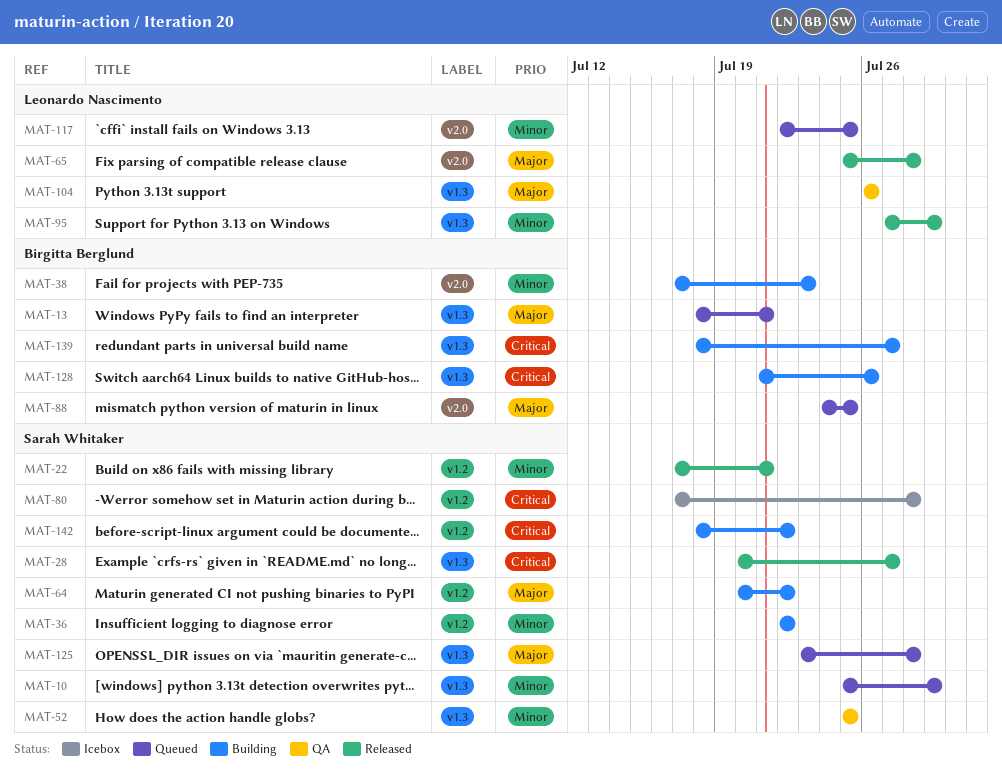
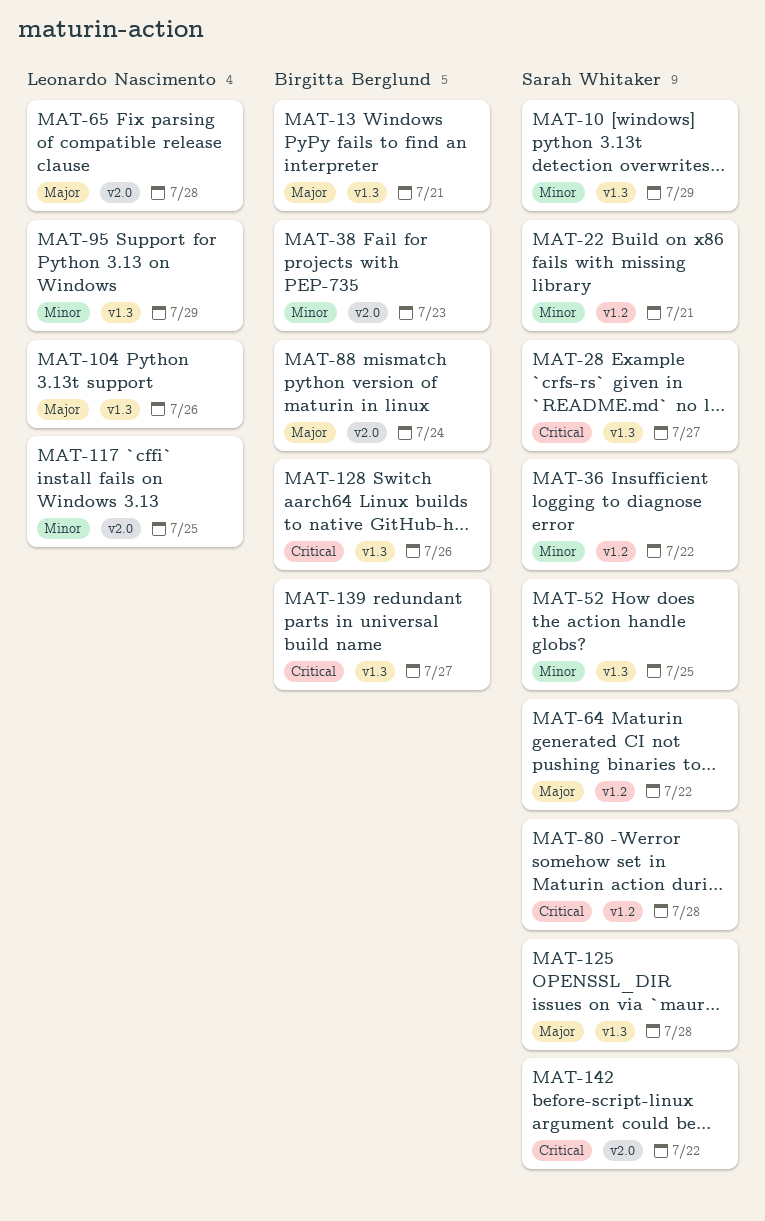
MAT-88, due: Jul 25 -> Jul 24
MAT-142, label: v1.2 -> v2.0

